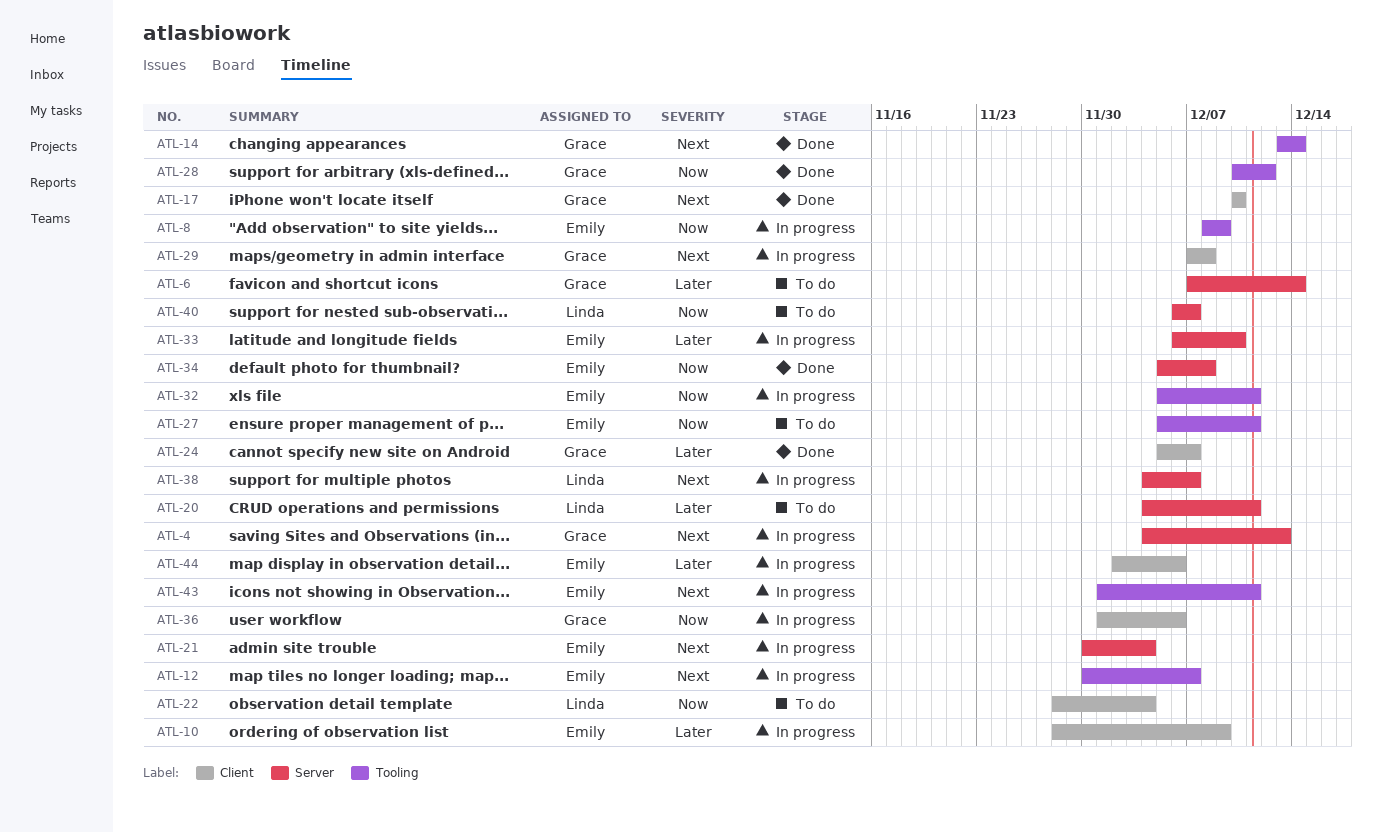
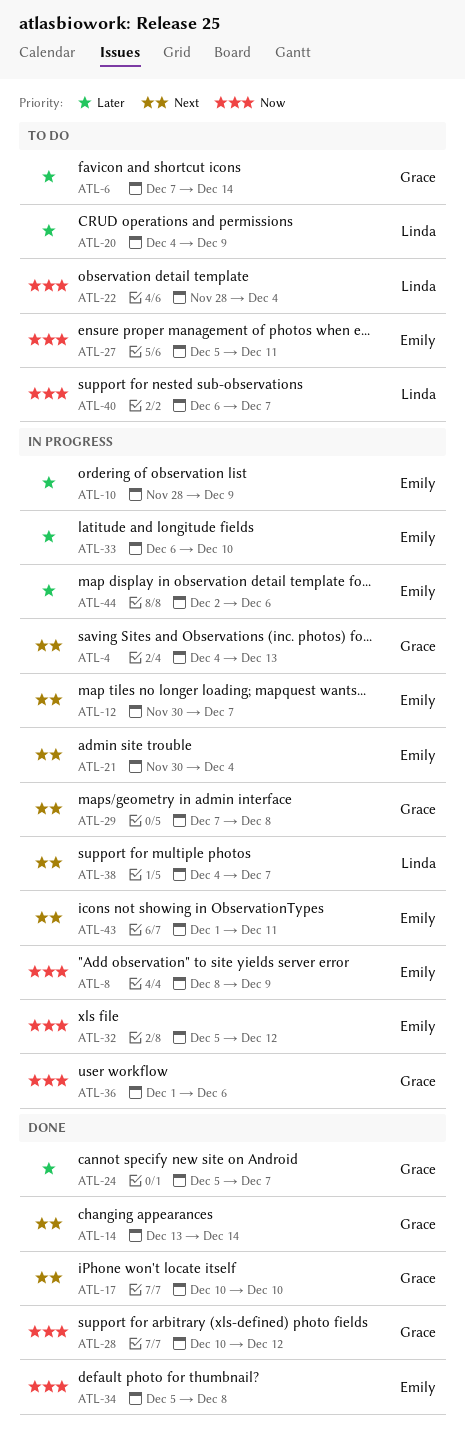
ATL-20, due: Dec 11 -> Dec 9
ATL-32, due: Dec 11 -> Dec 12

